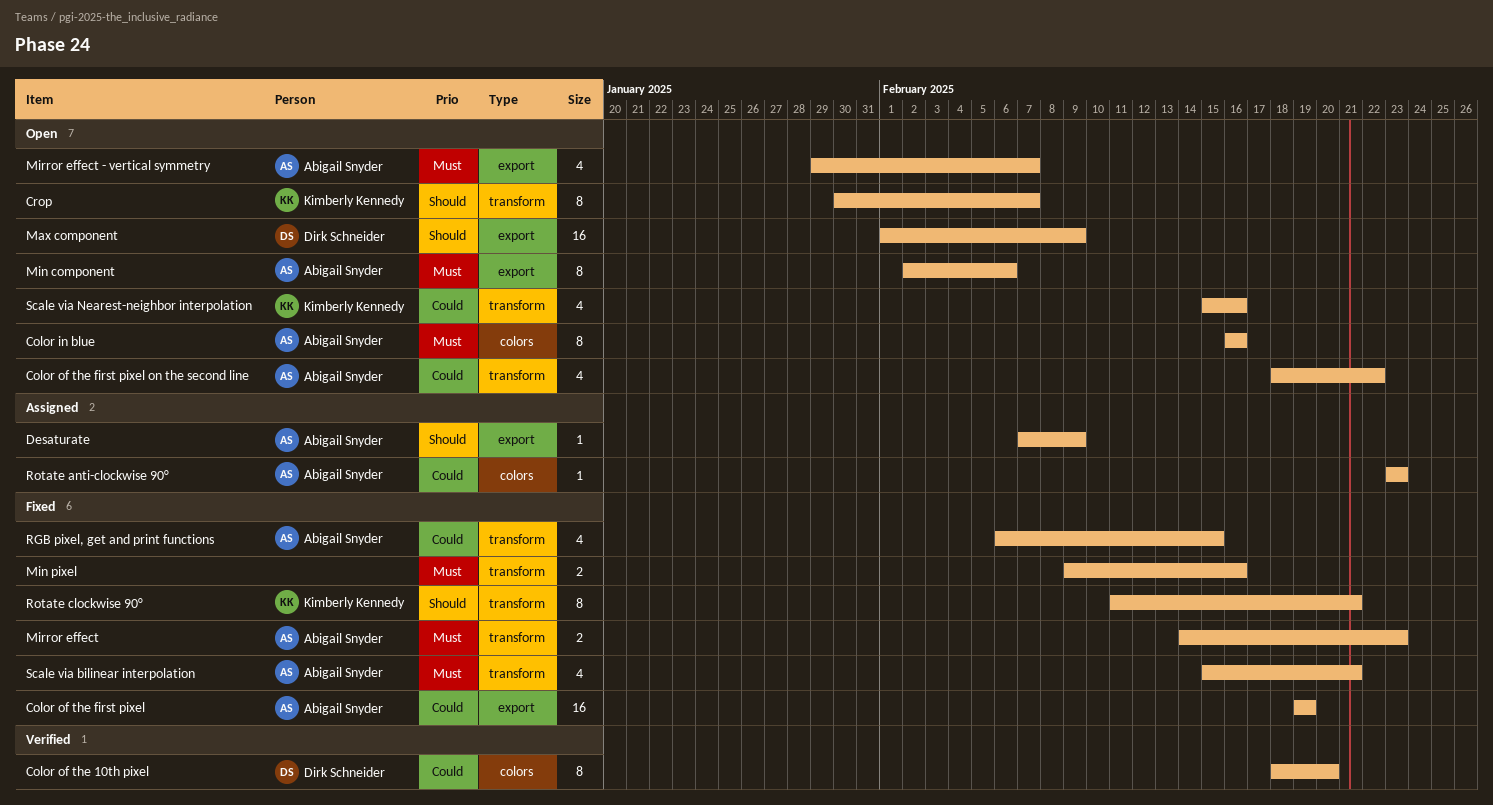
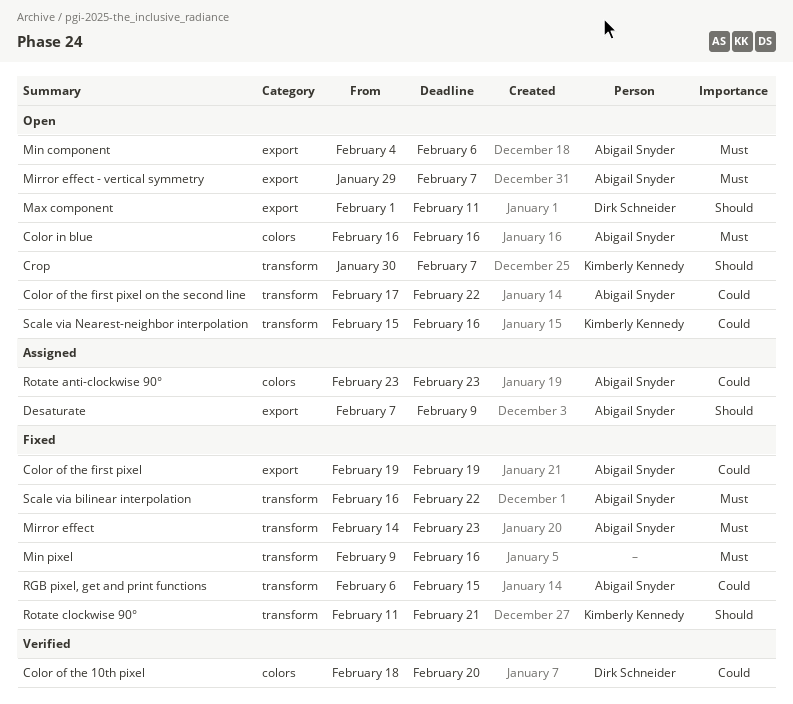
Color of the first pixel on the second line, start: Feb 18 -> Feb 17
Max component, due: Feb 9 -> Feb 11
Min component, start: Feb 2 -> Feb 4
Scale via bilinear interpolation, start: Feb 15 -> Feb 16
Scale via bilinear interpolation, due: Feb 21 -> Feb 22

